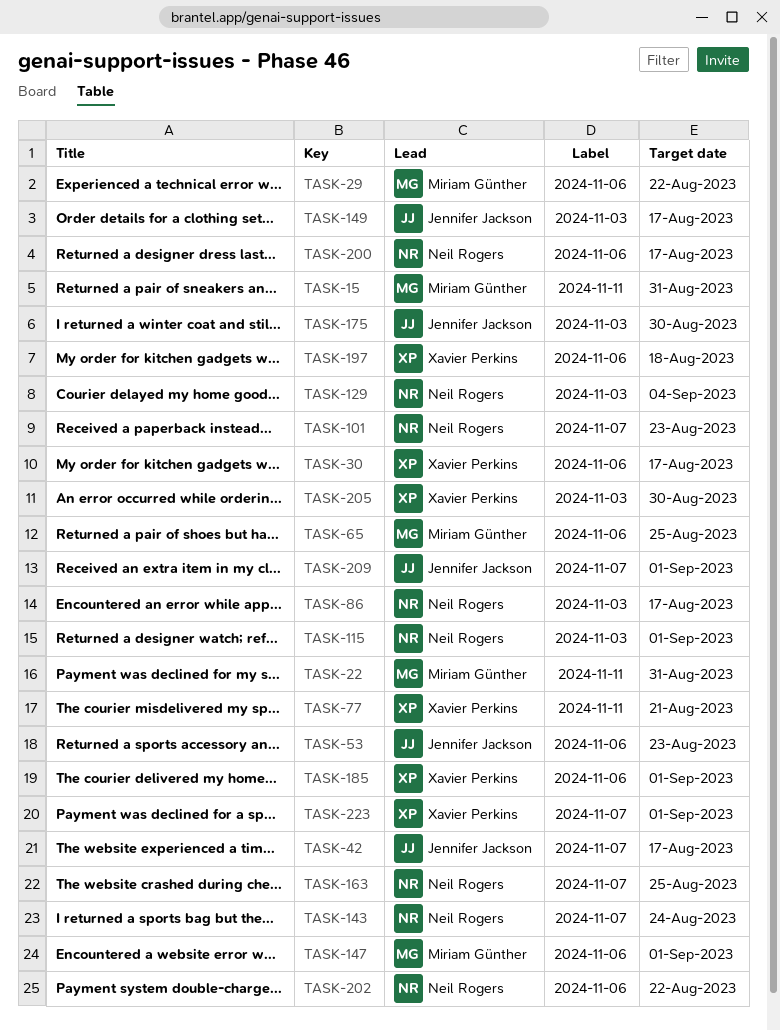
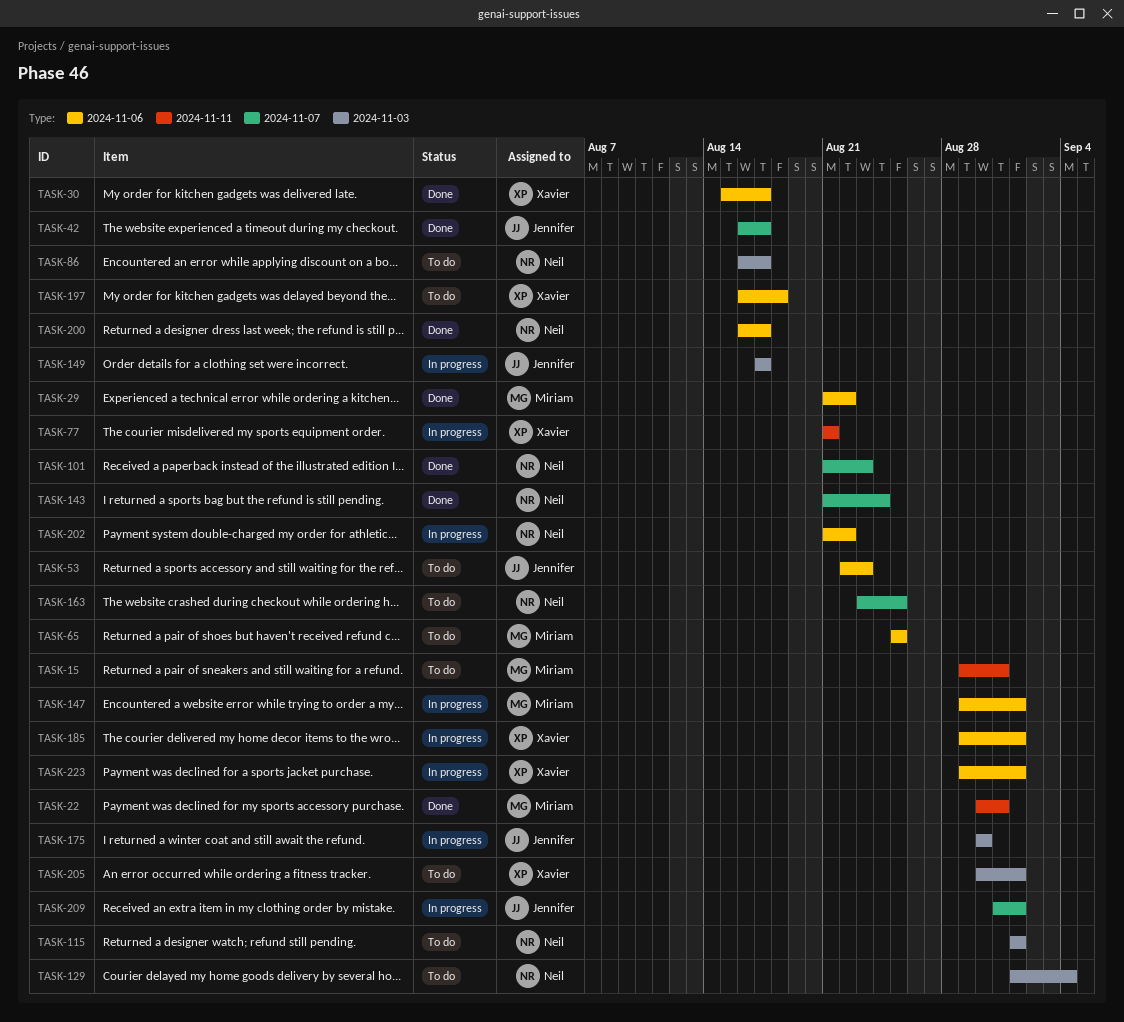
TASK-205, due: Aug 30 -> Sep 1
TASK-223, label: 2024-11-07 -> 2024-11-06

